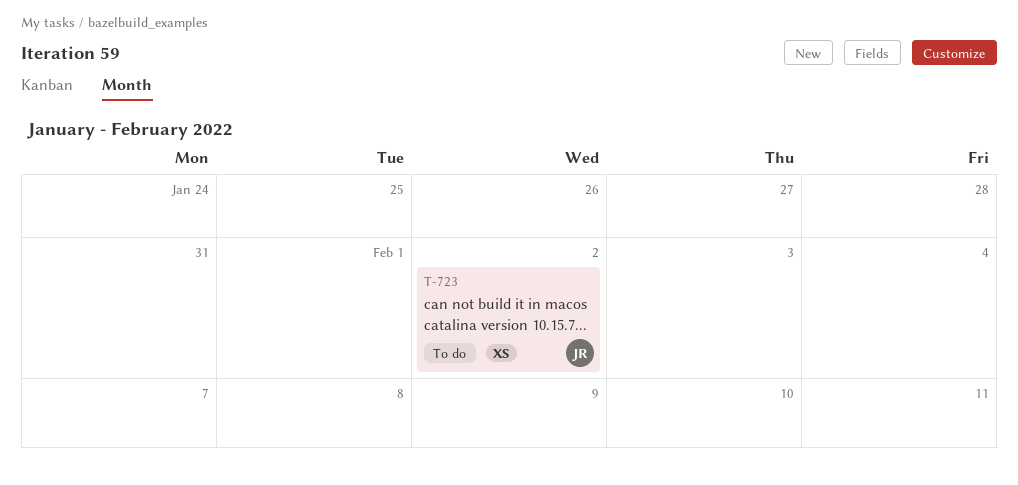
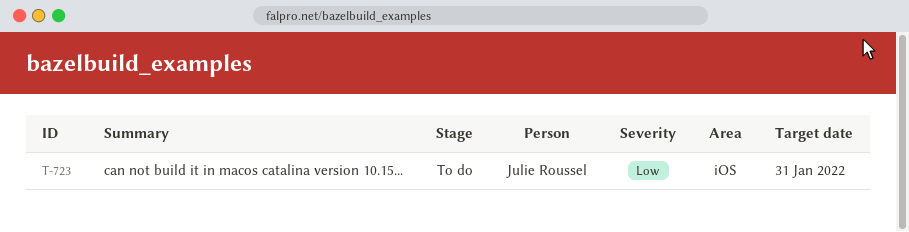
T-723, due: Feb 2 -> Jan 31

